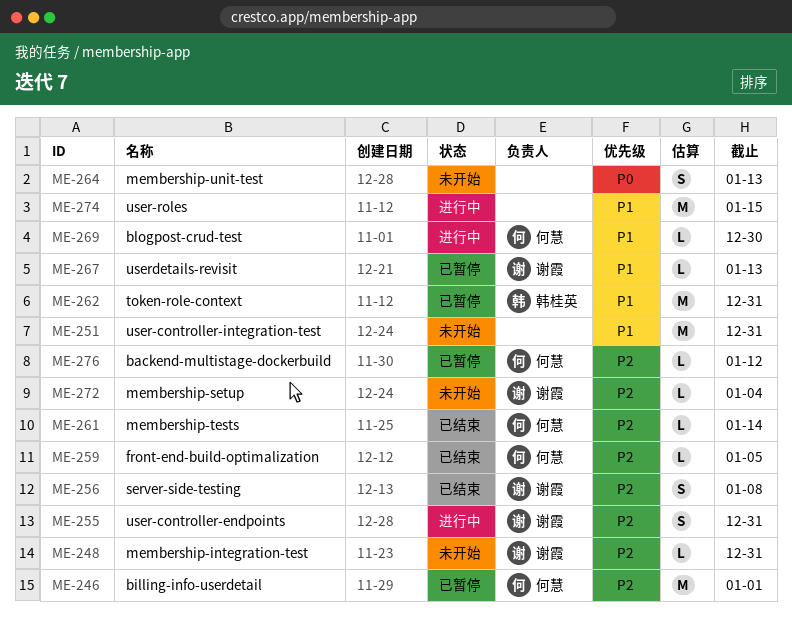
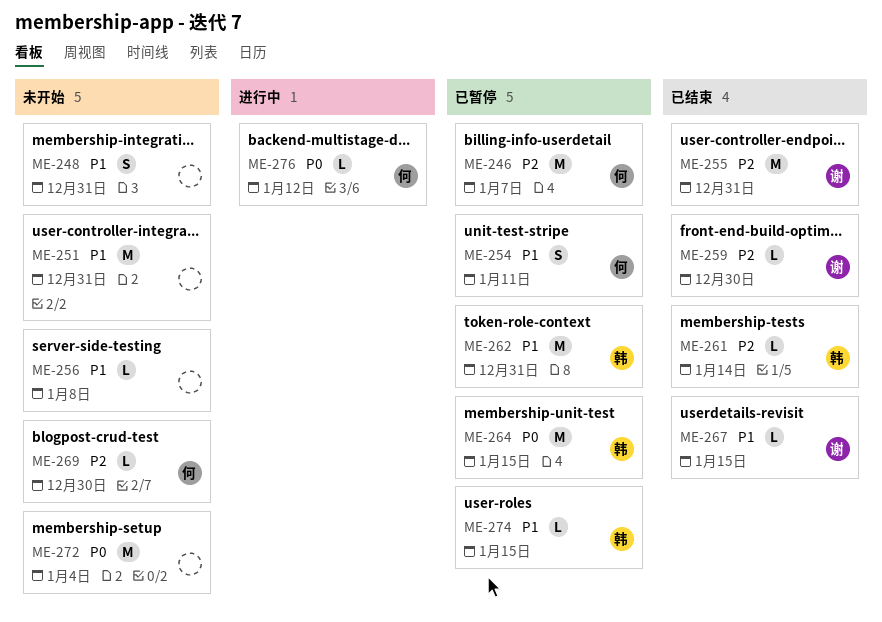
ME-246, due: Jan 1 -> Jan 7
ME-248, owner: 谢霞 -> none
ME-248, priority: P2 -> P1
ME-248, estimate: L -> S
ME-254: none -> present
ME-255, status: 进行中 -> 已结束
ME-255, estimate: S -> M
ME-256, status: 已结束 -> 未开始
ME-256, owner: 谢霞 -> none
ME-256, priority: P2 -> P1
ME-256, estimate: S -> L
ME-259, owner: 何慧 -> 谢霞
ME-259, due: Jan 5 -> Dec 30
ME-261, owner: 何慧 -> 韩桂英
ME-264, status: 未开始 -> 已暂停
ME-264, owner: none -> 韩桂英
ME-264, estimate: S -> M
ME-264, due: Jan 13 -> Jan 15
ME-267, status: 已暂停 -> 已结束
ME-267, due: Jan 13 -> Jan 15
ME-269, status: 进行中 -> 未开始
ME-269, priority: P1 -> P2
ME-272, owner: 谢霞 -> none
ME-272, priority: P2 -> P0
ME-272, estimate: L -> M
ME-274, status: 进行中 -> 已暂停
ME-274, owner: none -> 韩桂英
ME-274, estimate: M -> L
ME-276, status: 已暂停 -> 进行中
ME-276, priority: P2 -> P0

